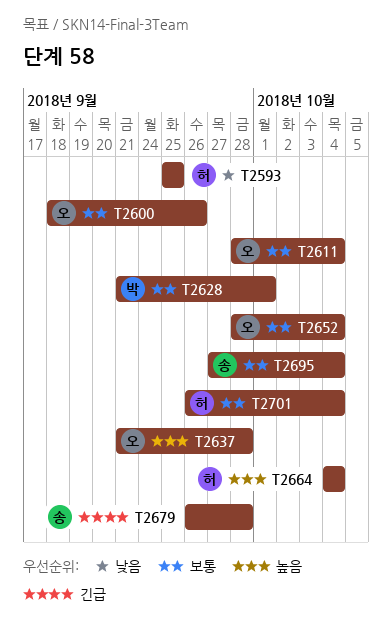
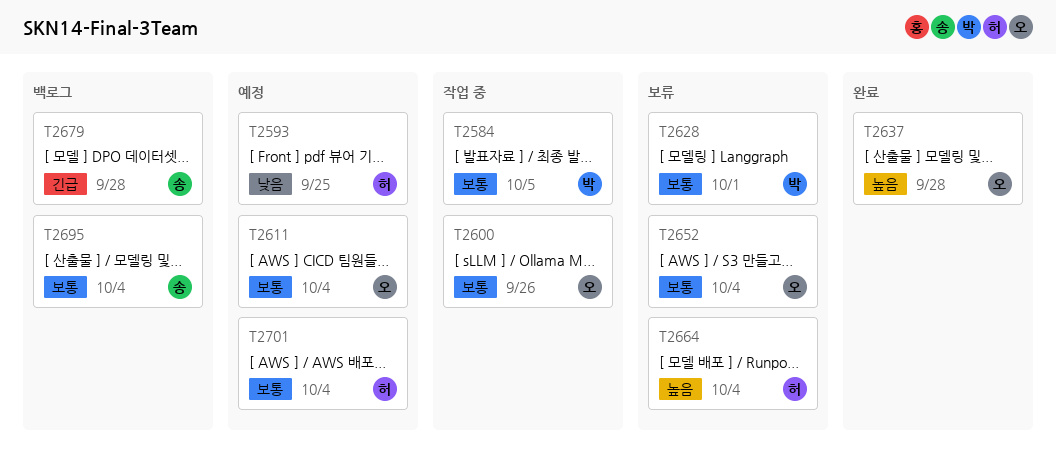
T2584: none -> present

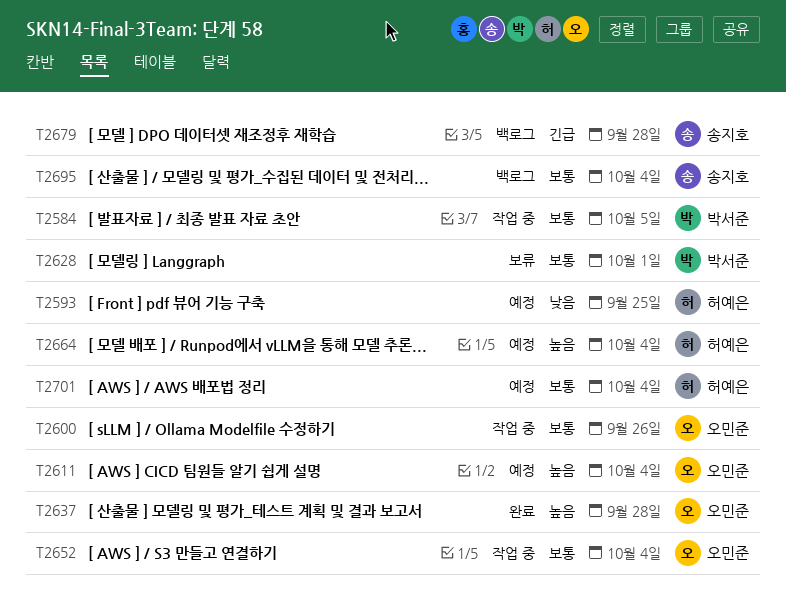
T2611, priority: 보통 -> 높음
T2652, status: 보류 -> 작업 중
T2664, status: 보류 -> 예정

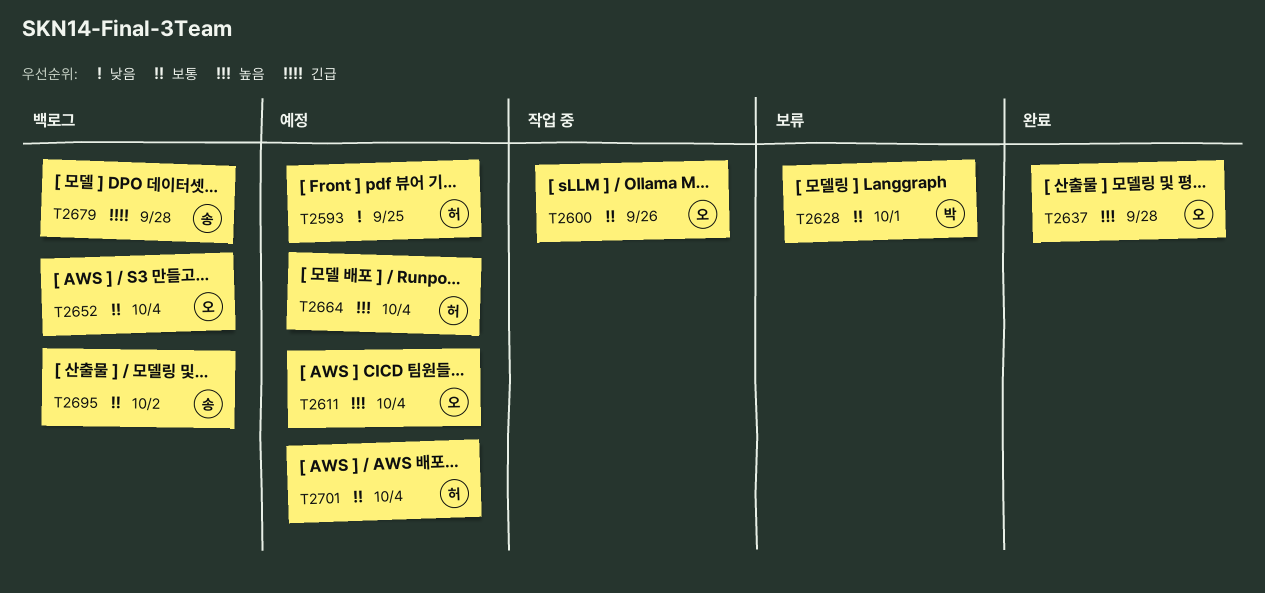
T2584: present -> none
T2652, status: 작업 중 -> 백로그
T2695, due: Oct 4 -> Oct 2

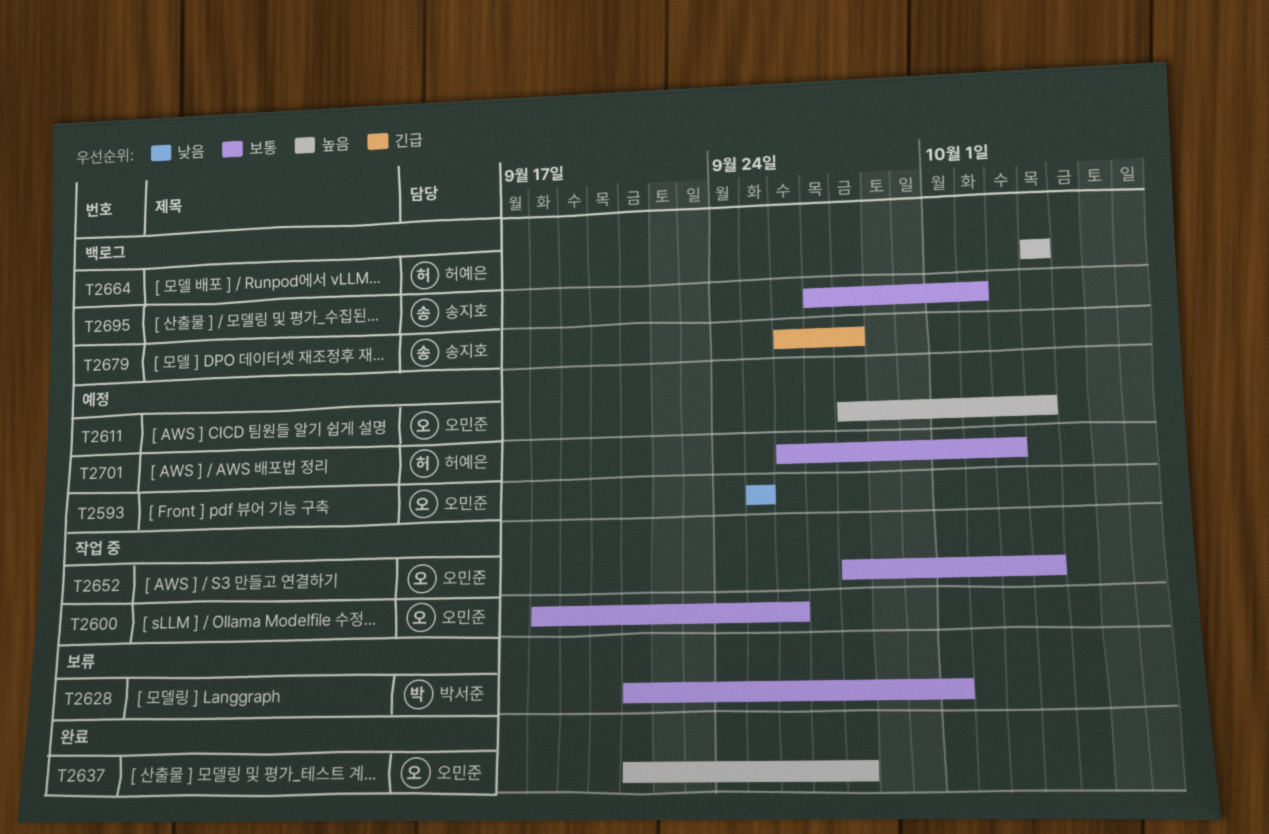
T2593, owner: 허예은 -> 오민준
T2652, status: 백로그 -> 작업 중
T2664, status: 예정 -> 백로그
T2701, due: Oct 4 -> Oct 3

